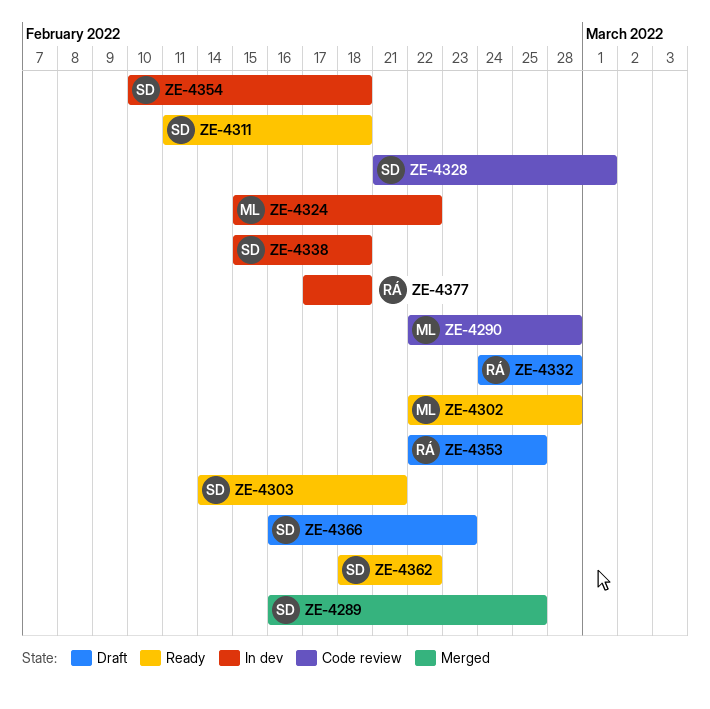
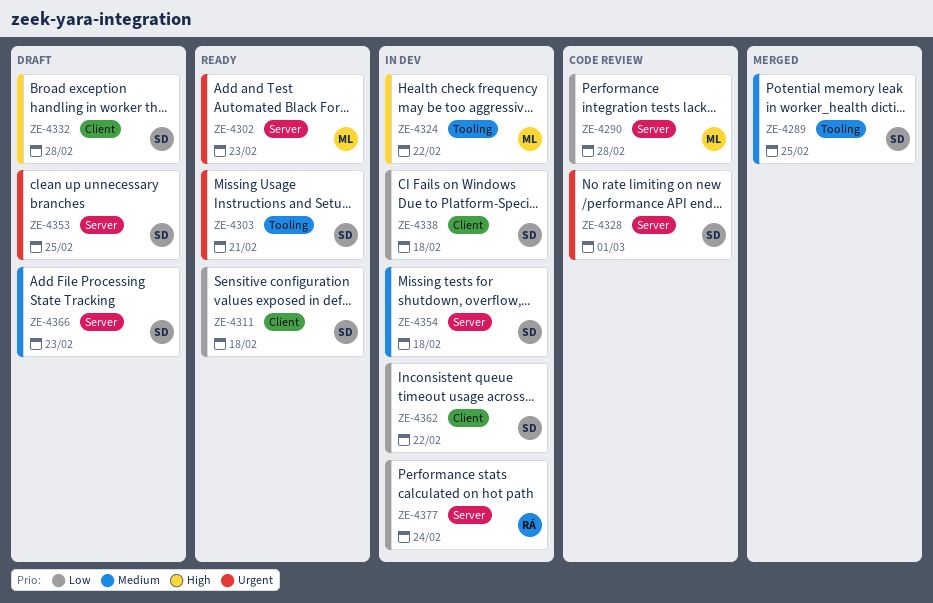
ZE-4302, due: Feb 28 -> Feb 23
ZE-4332, owner: RÁ -> SD
ZE-4353, owner: RÁ -> SD
ZE-4362, status: Ready -> In dev
ZE-4377, due: Feb 18 -> Feb 24

